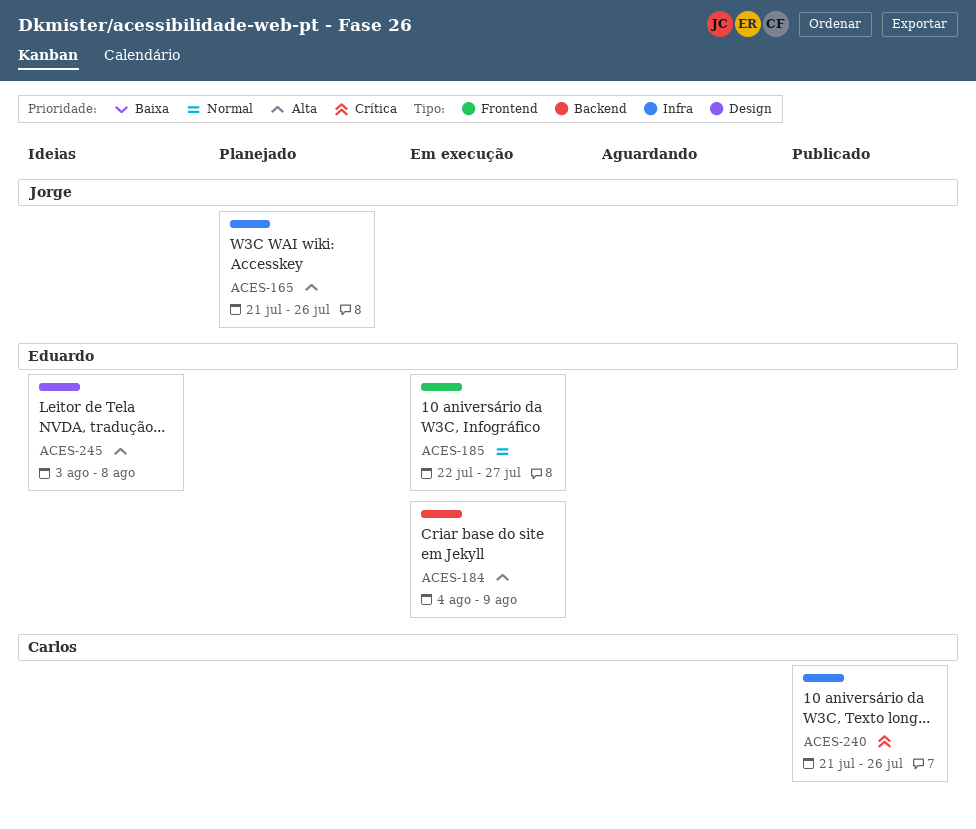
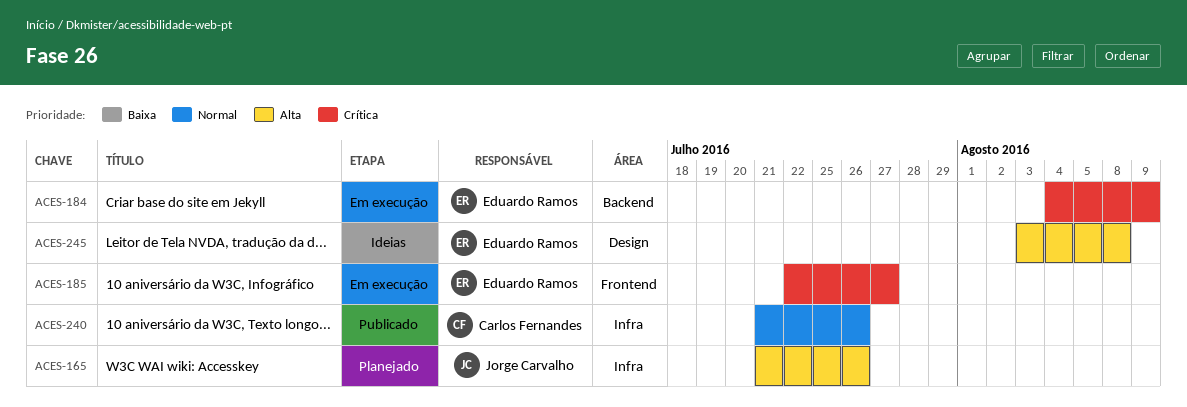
ACES-184, priority: Alta -> Crítica
ACES-185, priority: Normal -> Crítica
ACES-240, priority: Crítica -> Normal

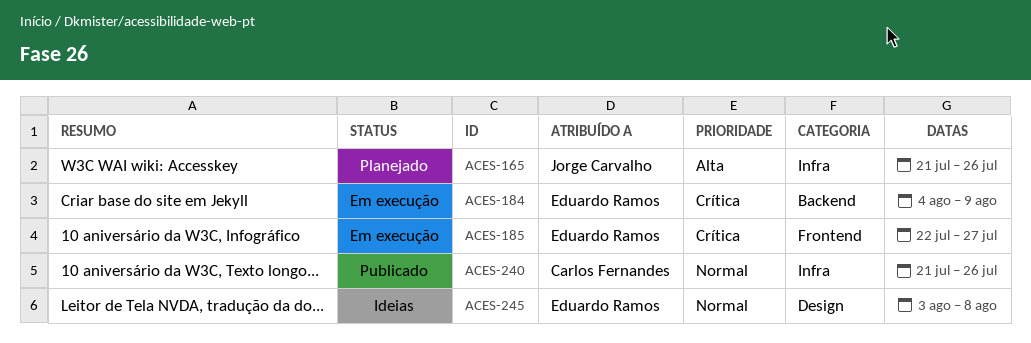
ACES-245, priority: Alta -> Normal

